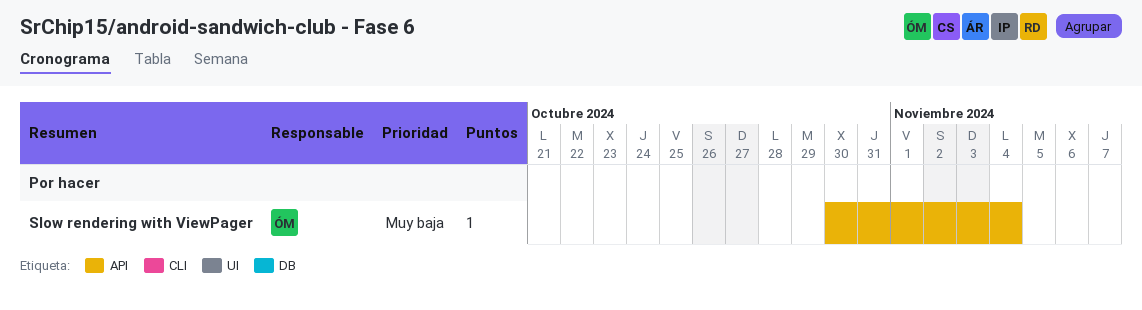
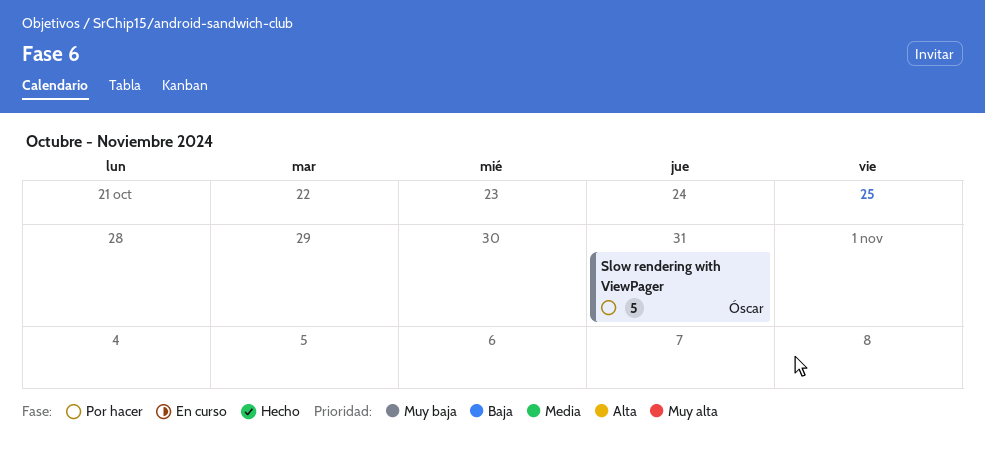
Slow rendering with ViewPager, estimate: 1 -> 5
Slow rendering with ViewPager, due: Nov 4 -> Oct 31

